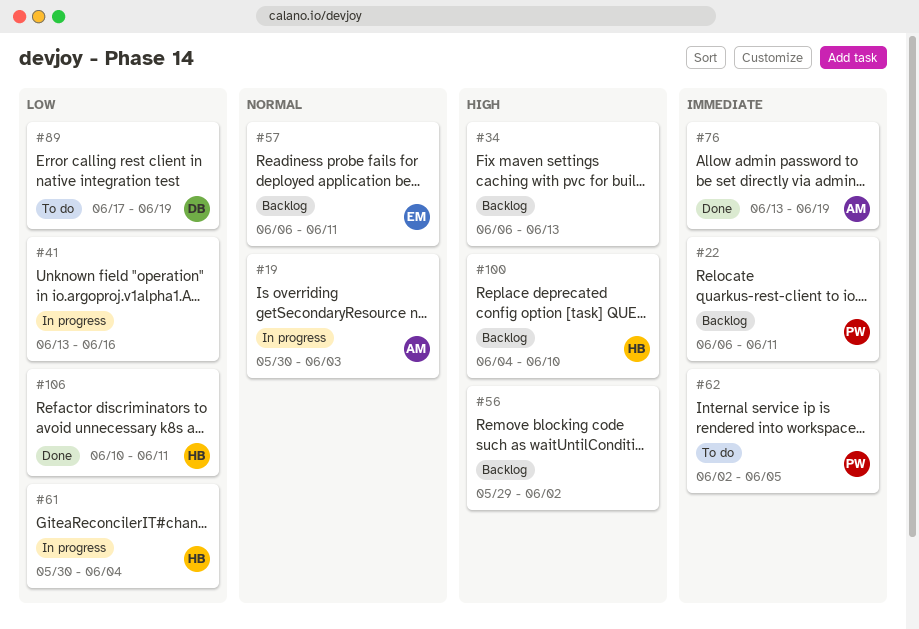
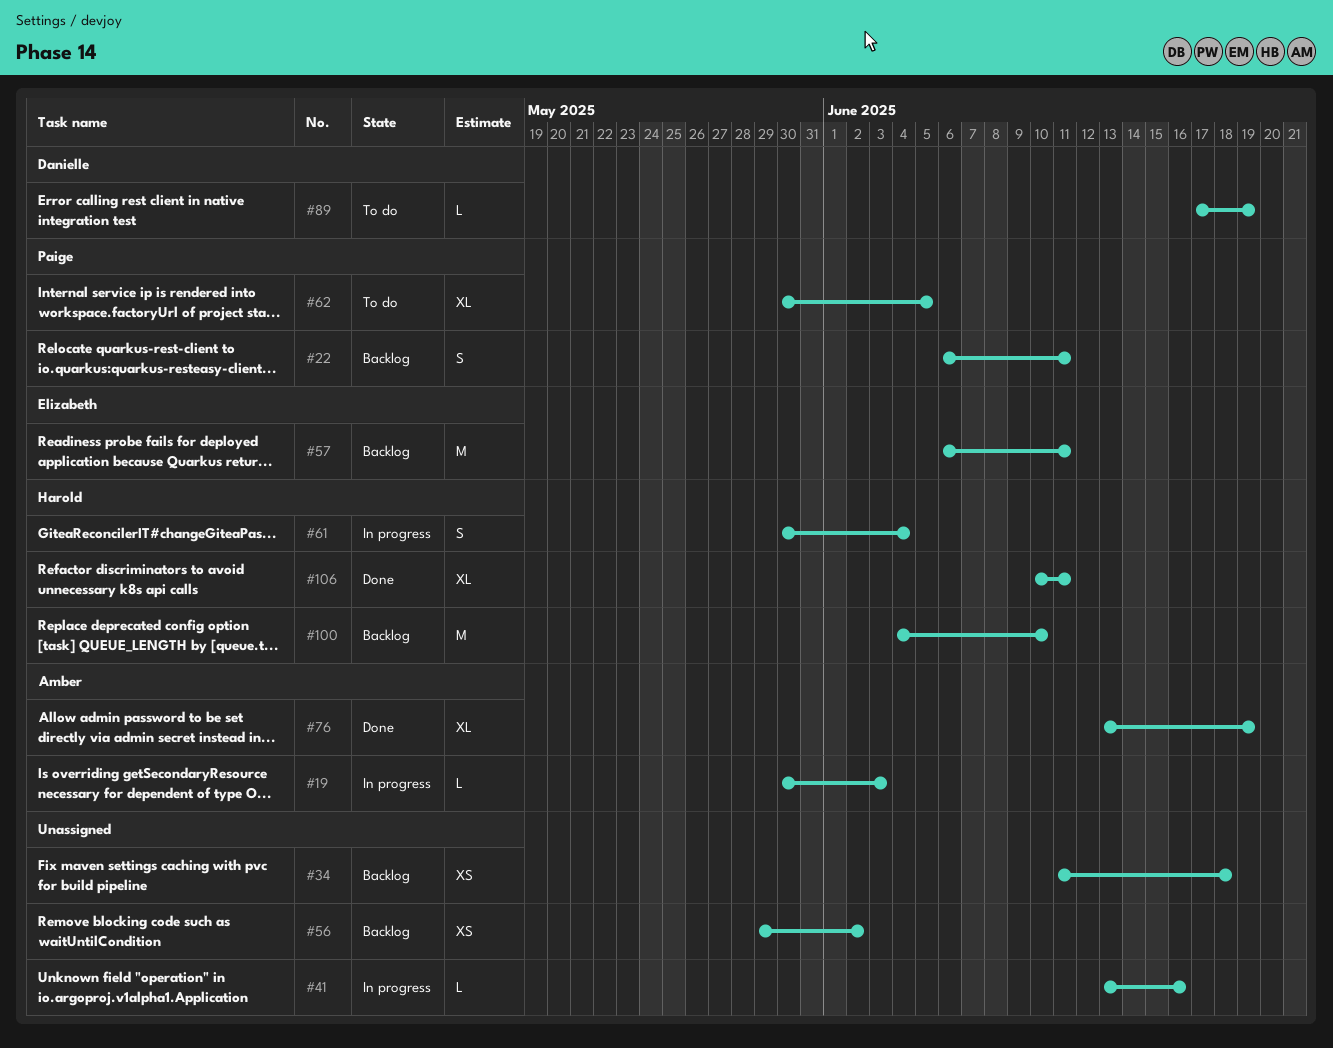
#34, start: Jun 6 -> Jun 11
#34, due: Jun 13 -> Jun 18
#62, start: Jun 2 -> May 30

